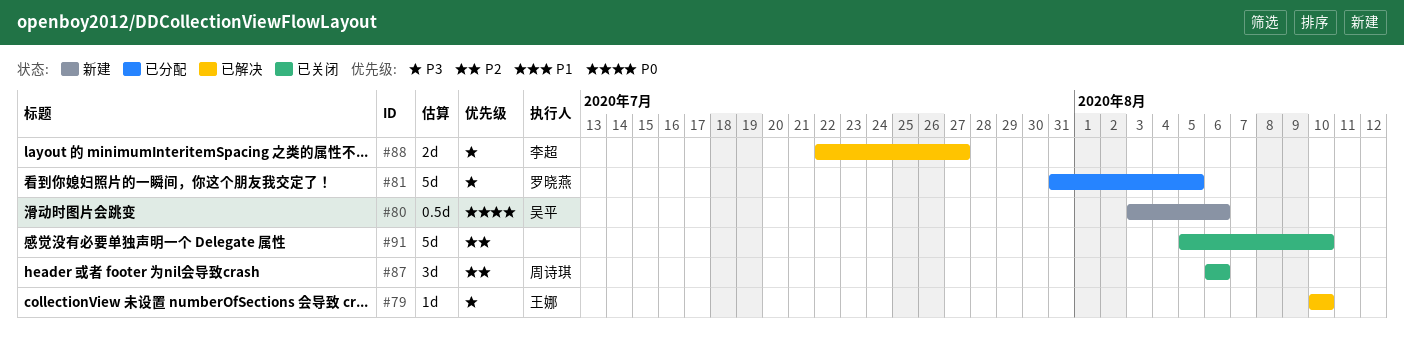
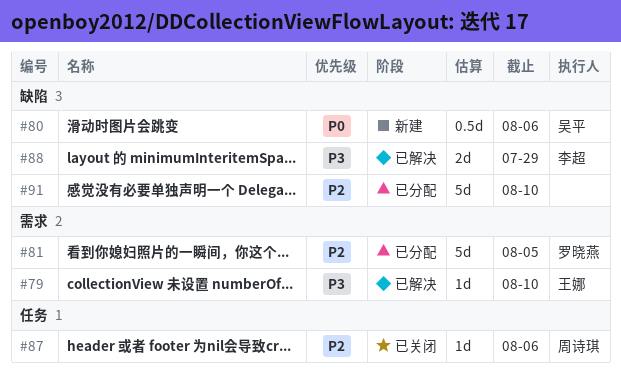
#81, priority: P3 -> P2
#87, estimate: 3d -> 1d
#88, due: Jul 27 -> Jul 29
#91, status: 已关闭 -> 已分配

